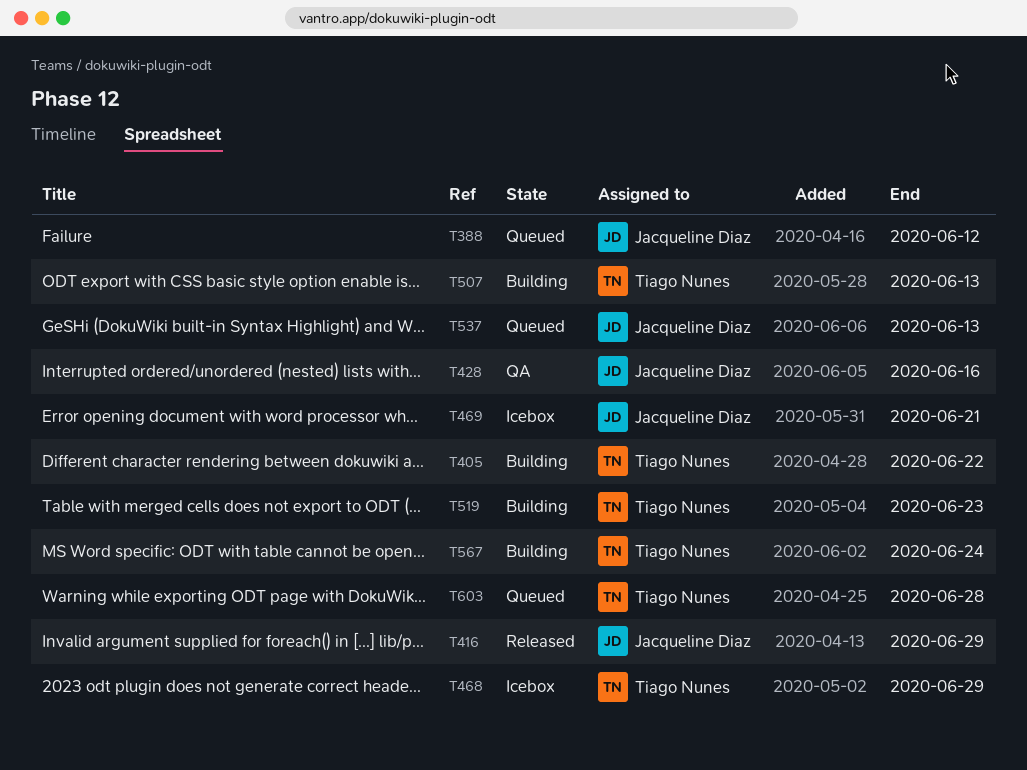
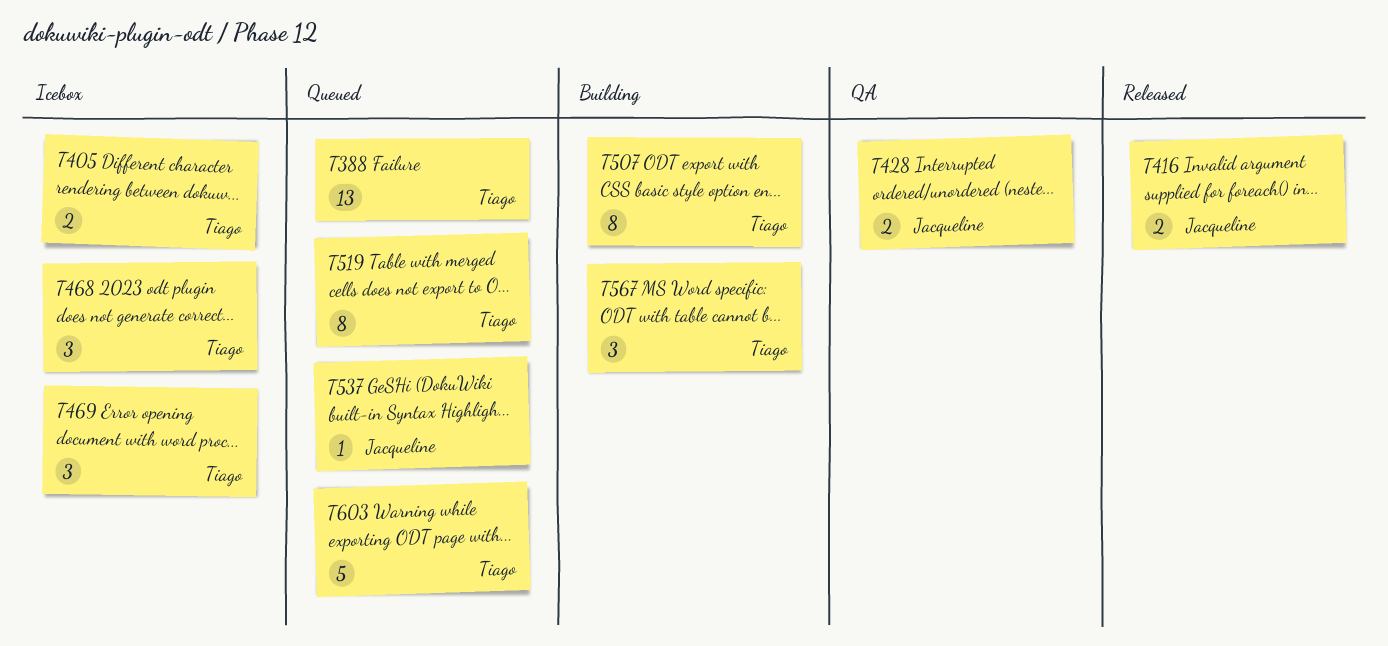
T388, owner: Jacqueline Diaz -> Tiago Nunes
T405, status: Building -> Icebox
T469, owner: Jacqueline Diaz -> Tiago Nunes
T519, status: Building -> Queued

